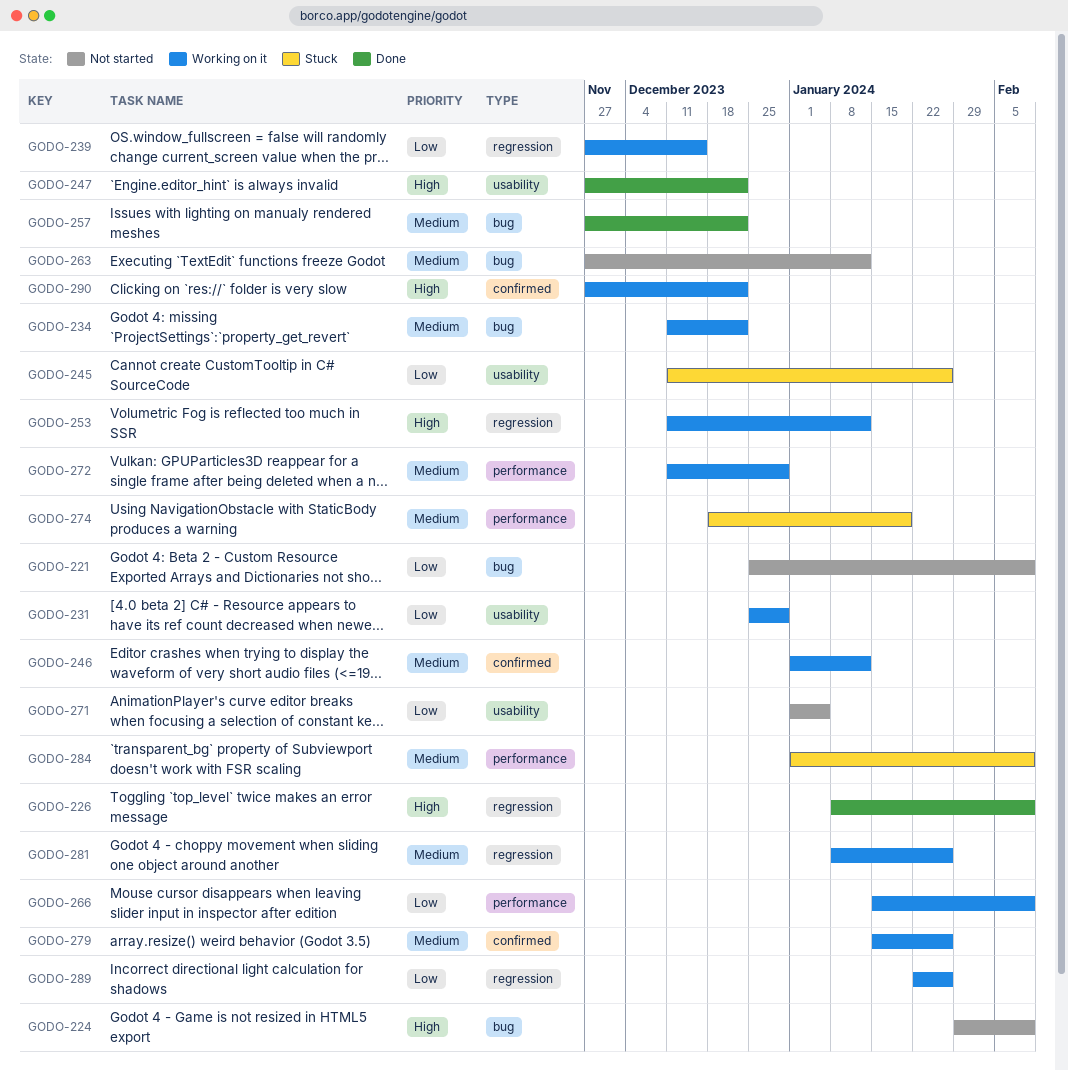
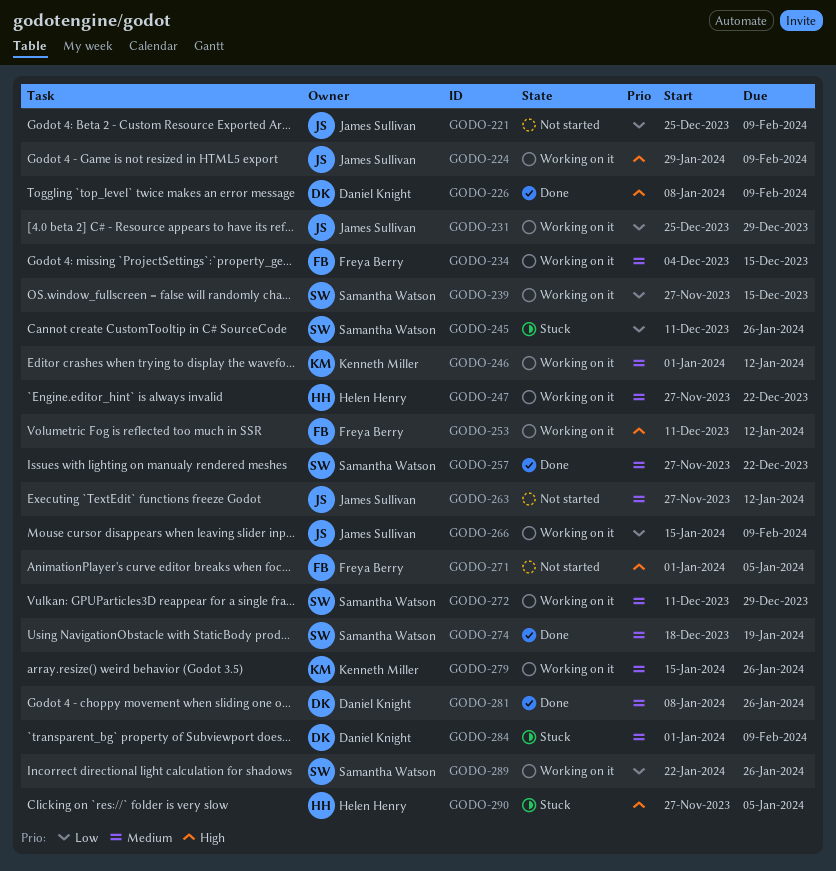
GODO-224, status: Not started -> Working on it
GODO-234, start: Dec 11 -> Dec 4
GODO-234, due: Dec 22 -> Dec 15
GODO-247, status: Done -> Working on it
GODO-247, priority: High -> Medium
GODO-271, priority: Low -> High
GODO-274, status: Stuck -> Done
GODO-281, status: Working on it -> Done
GODO-290, status: Working on it -> Stuck
GODO-290, due: Dec 22 -> Jan 5

